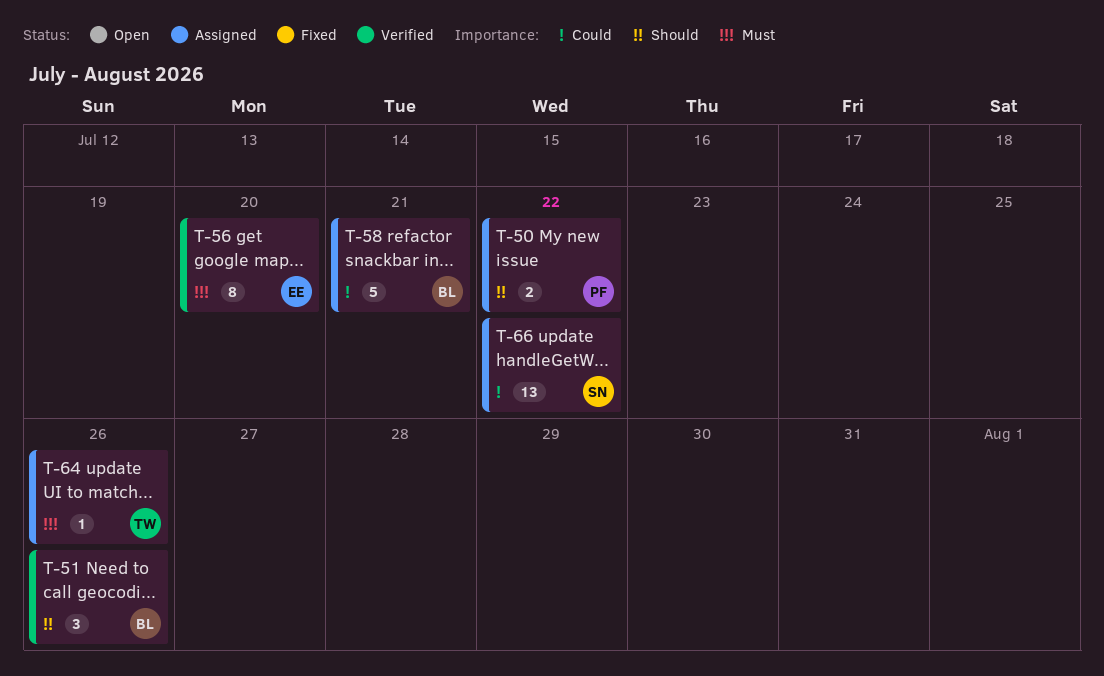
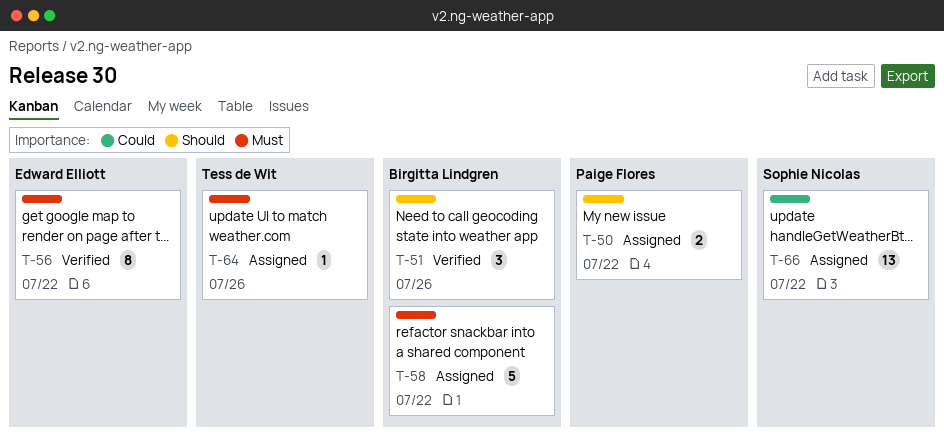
T-56, due: Jul 20 -> Jul 22
T-58, priority: Could -> Must
T-58, due: Jul 21 -> Jul 22

